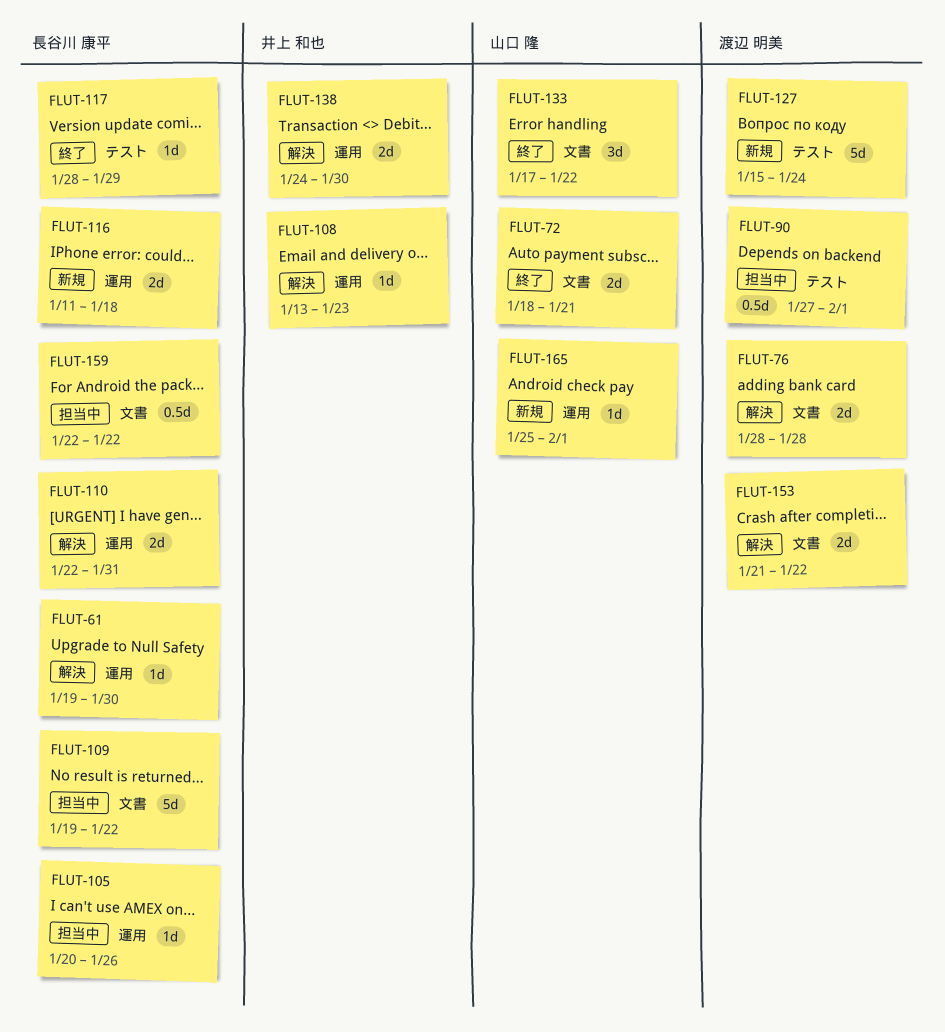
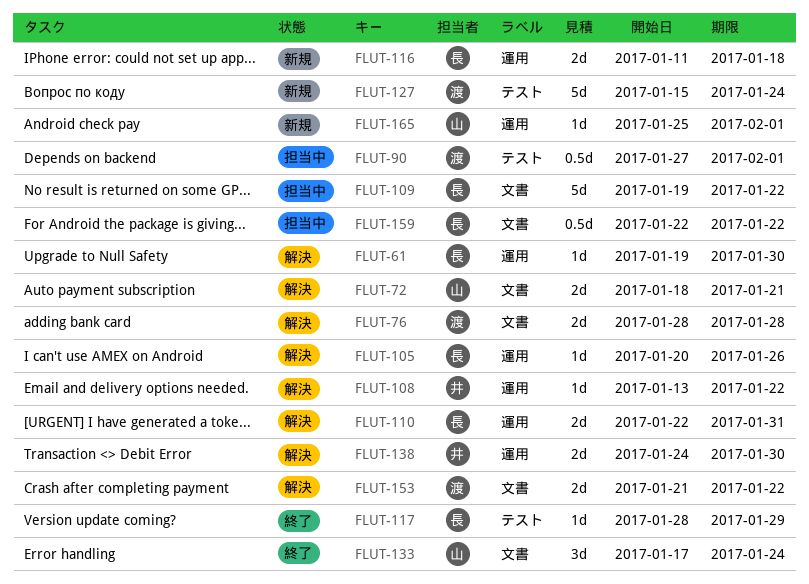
FLUT-72, status: 終了 -> 解決
FLUT-105, status: 担当中 -> 解決
FLUT-108, due: Jan 23 -> Jan 22
FLUT-133, due: Jan 22 -> Jan 24

